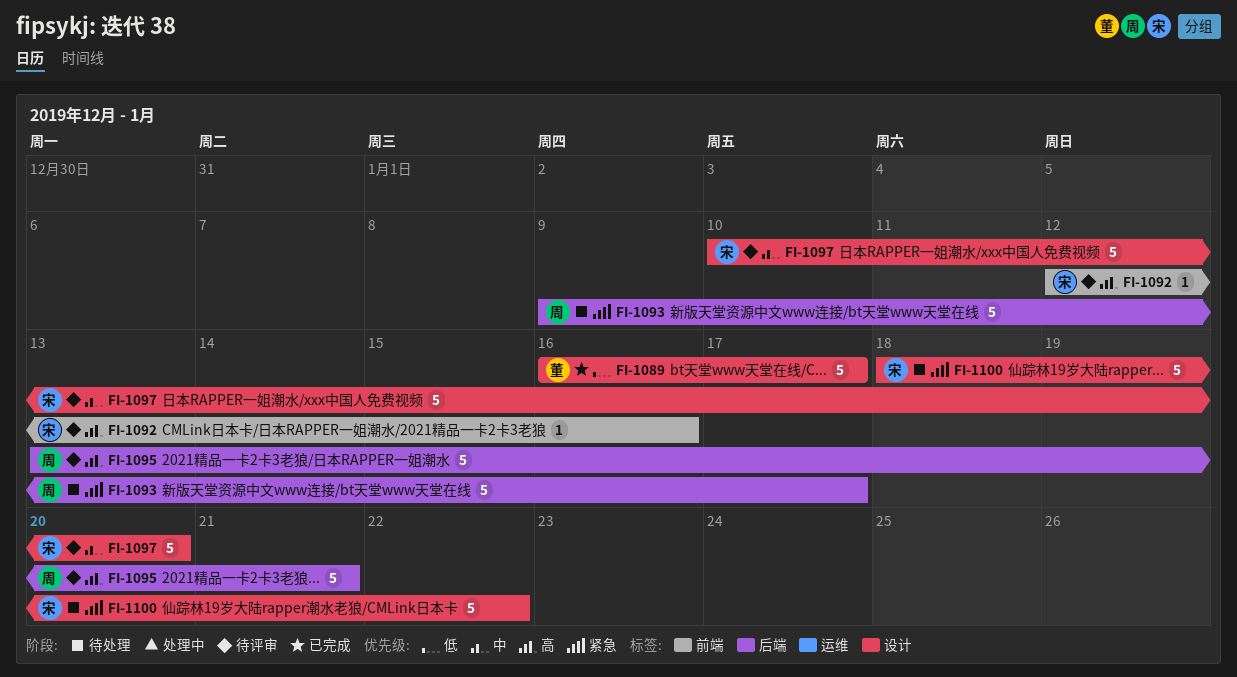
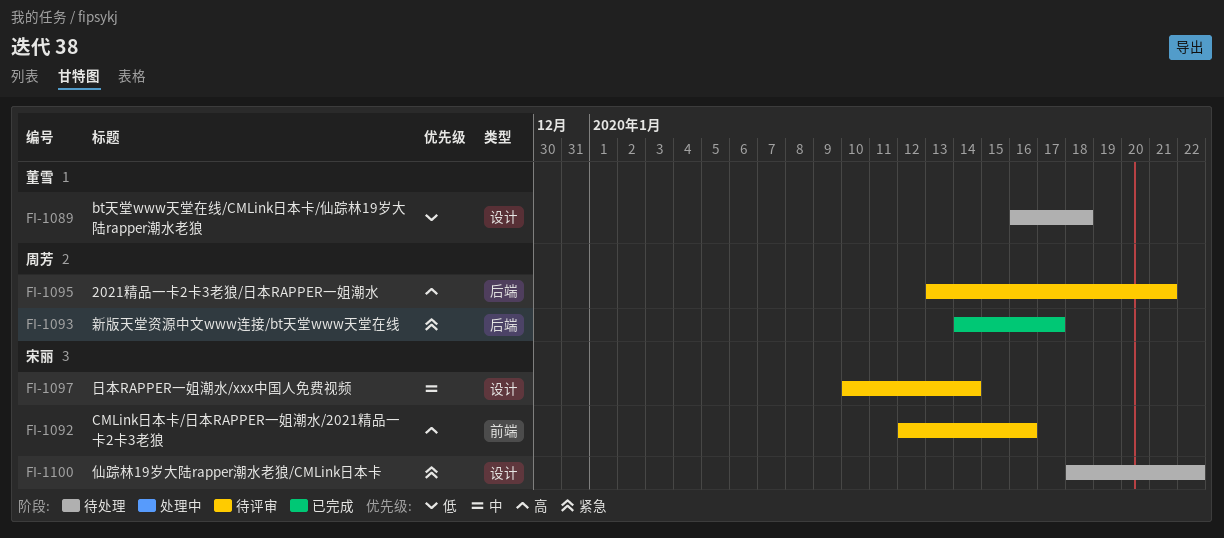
FI-1089, status: 已完成 -> 待处理
FI-1089, due: Jan 17 -> Jan 18
FI-1093, status: 待处理 -> 已完成
FI-1093, start: Jan 9 -> Jan 14
FI-1097, due: Jan 20 -> Jan 14

